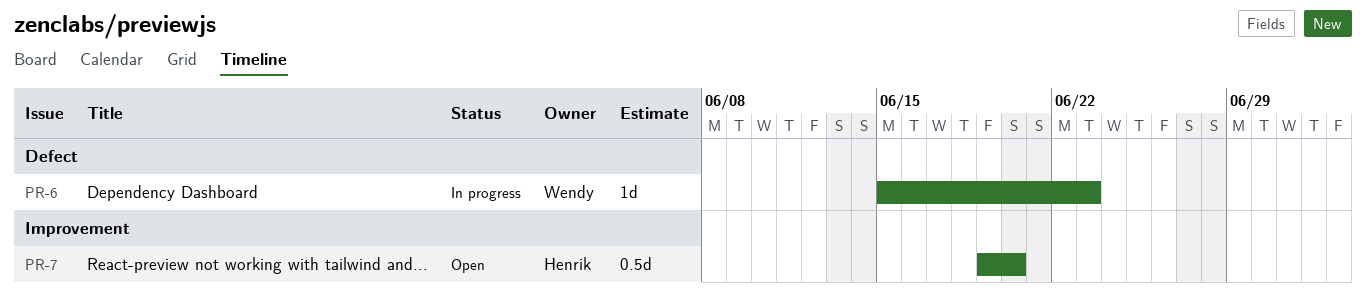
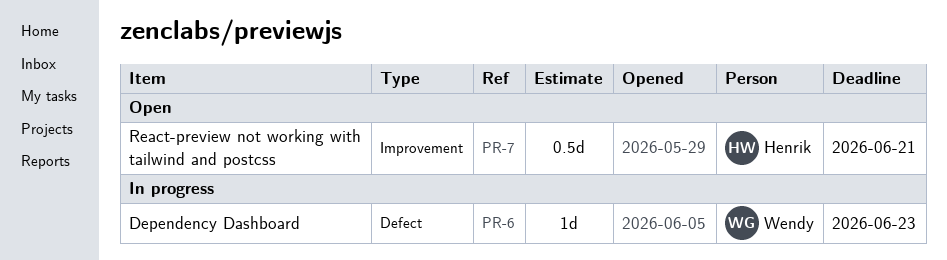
PR-7, due: Jun 20 -> Jun 21

